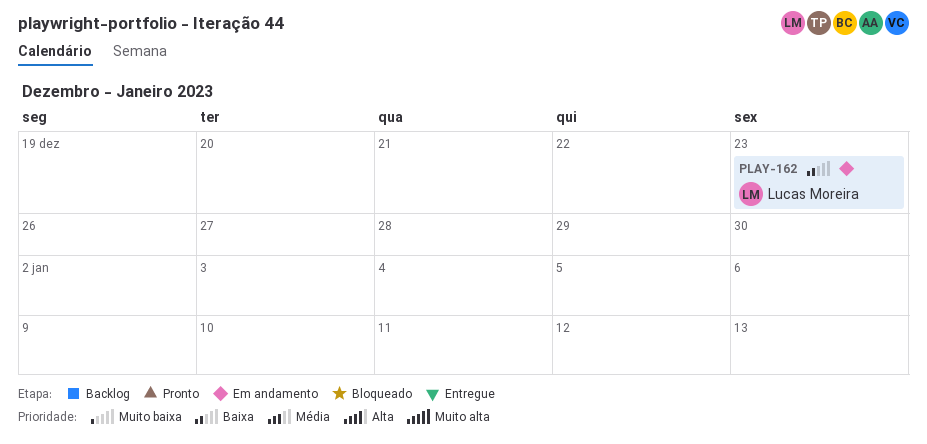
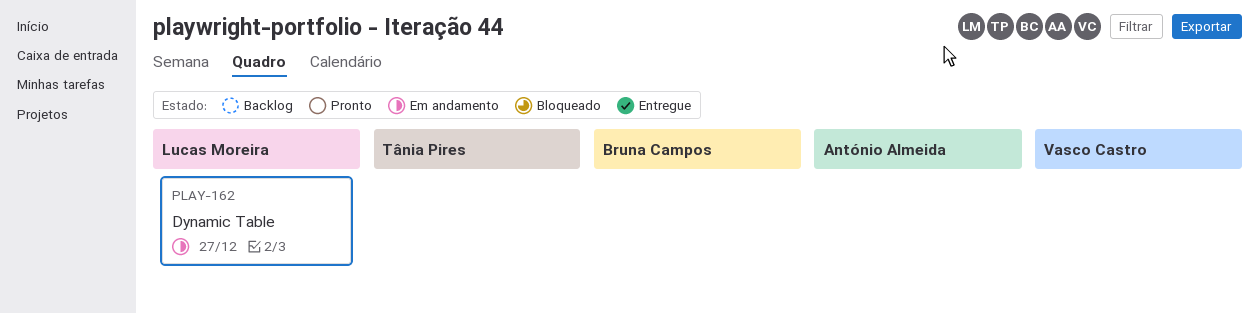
PLAY-162, due: Dec 23 -> Dec 27

